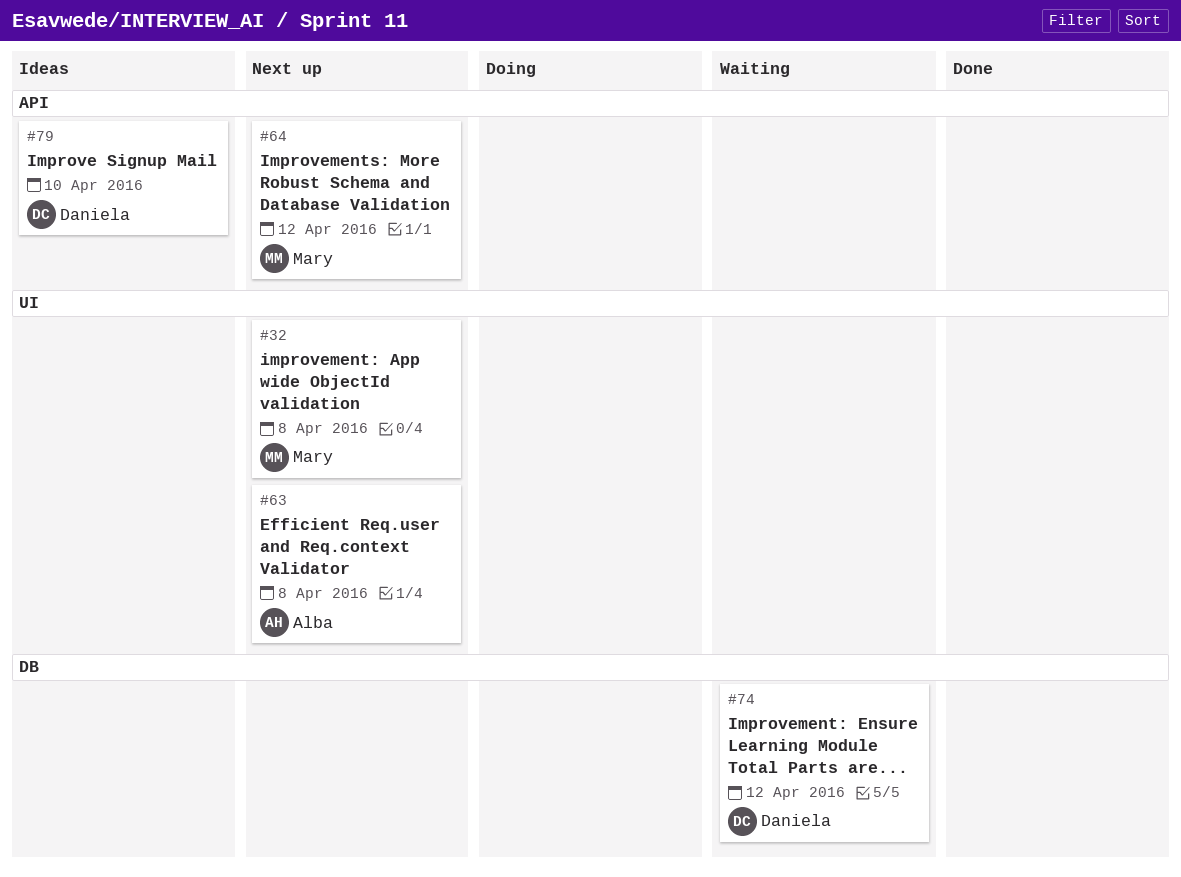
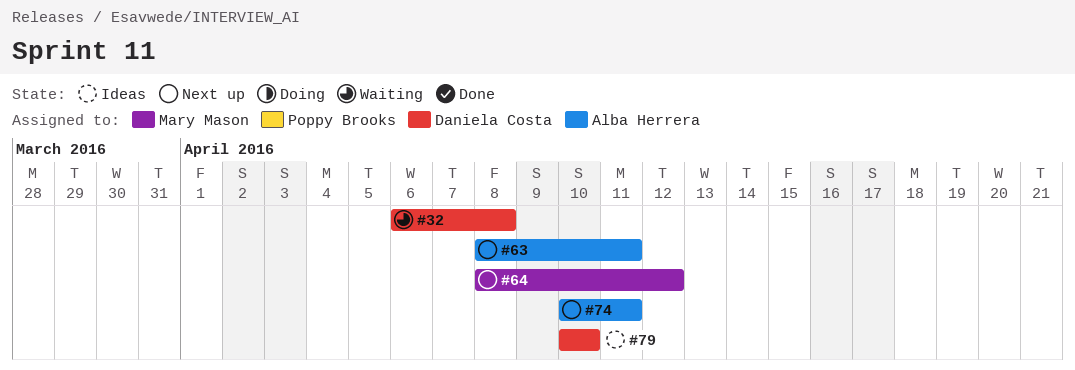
#32, status: Next up -> Waiting
#32, owner: Mary Mason -> Daniela Costa
#63, due: Apr 8 -> Apr 11
#74, status: Waiting -> Next up
#74, owner: Daniela Costa -> Alba Herrera
#74, due: Apr 12 -> Apr 11

